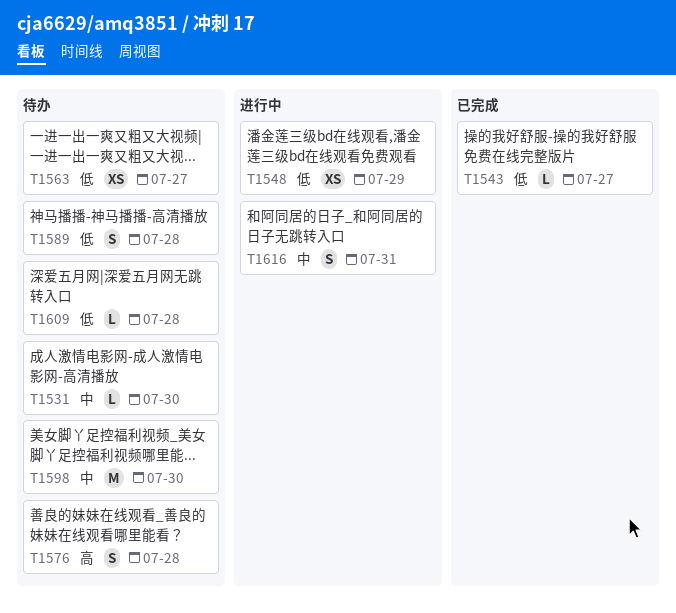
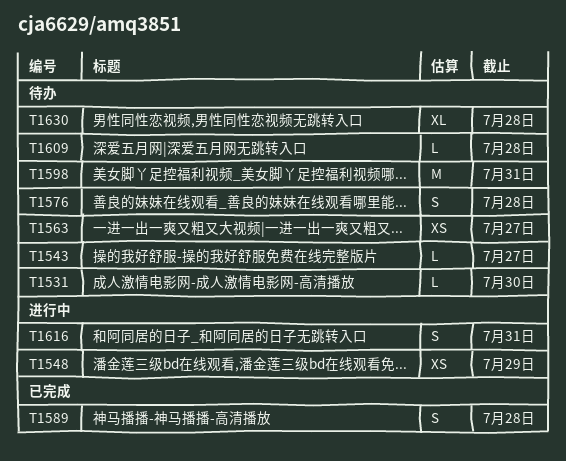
T1543, status: 已完成 -> 待办
T1589, status: 待办 -> 已完成
T1598, due: Jul 30 -> Jul 31
T1630: none -> present

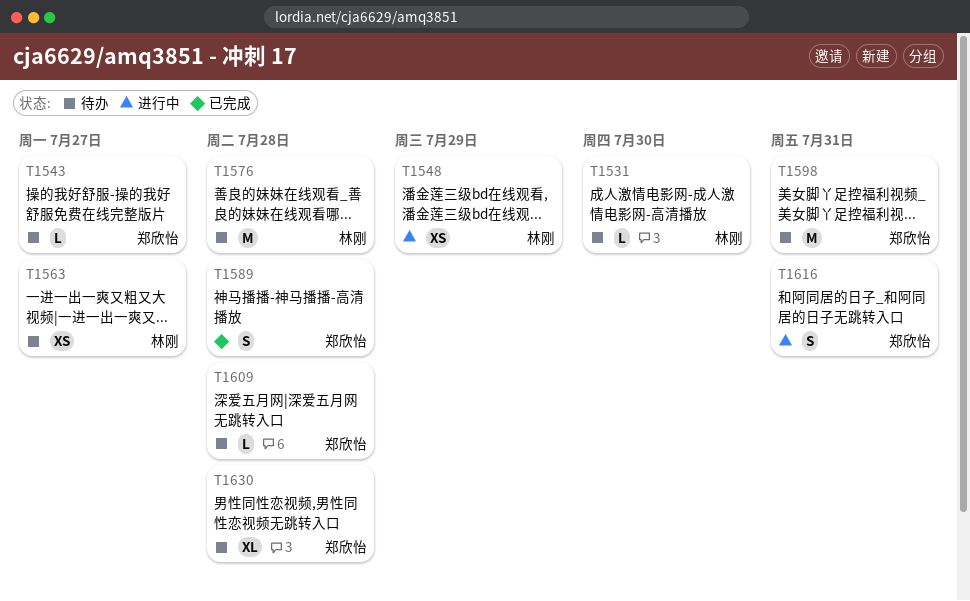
T1576, estimate: S -> M

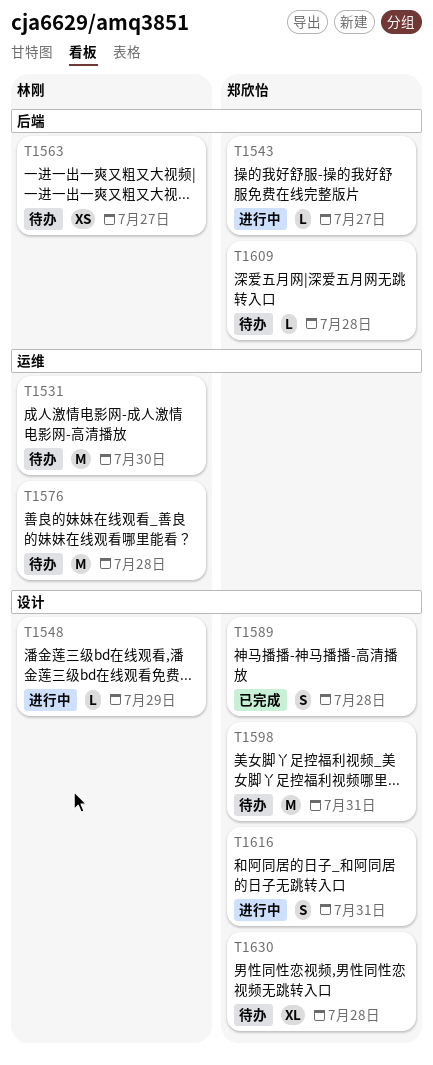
T1531, estimate: L -> M
T1543, status: 待办 -> 进行中
T1548, estimate: XS -> L

